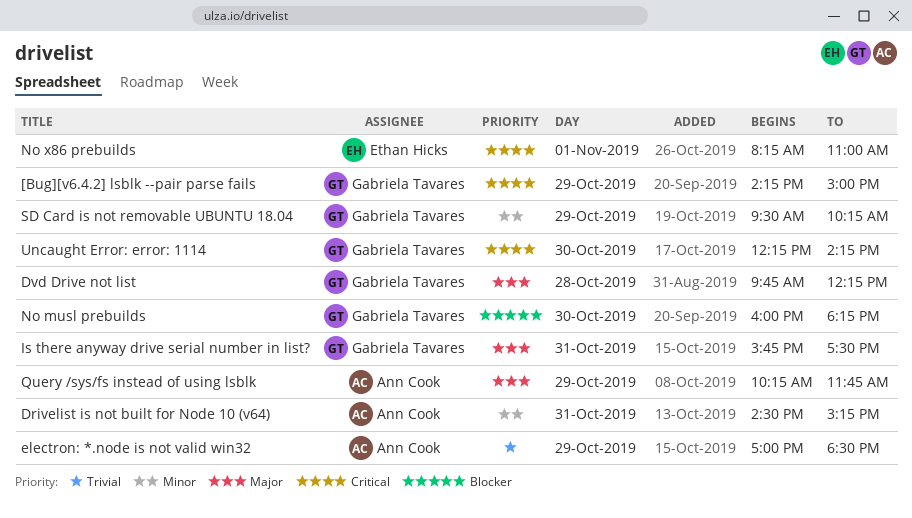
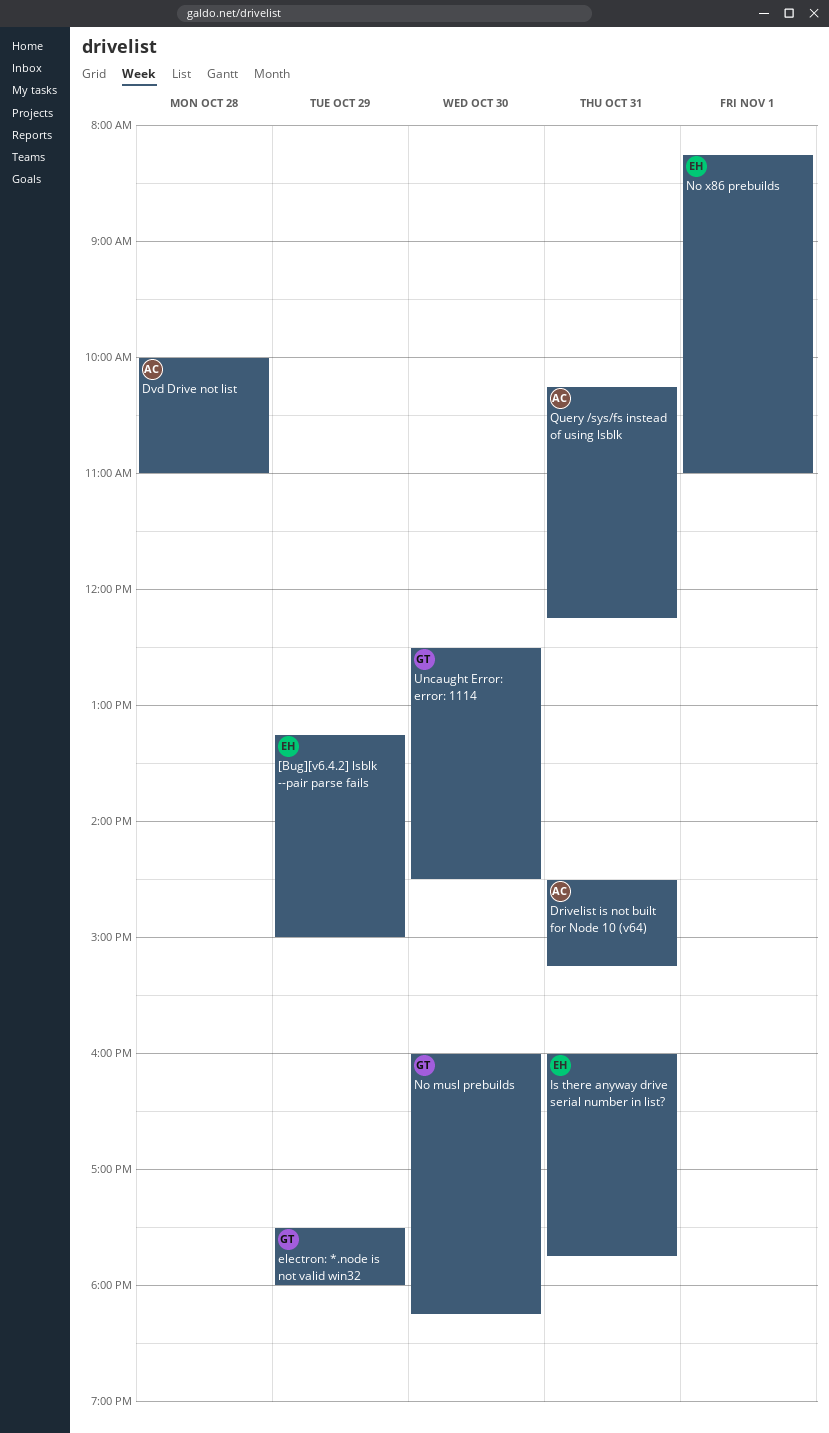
[Bug][v6.4.2] lsblk --pair parse fails, owner: Gabriela Tavares -> Ethan Hicks
[Bug][v6.4.2] lsblk --pair parse fails, begins: 14:15 -> 13:15
Dvd Drive not list, owner: Gabriela Tavares -> Ann Cook
Dvd Drive not list, begins: 09:45 -> 10:00
Dvd Drive not list, ends: 12:15 -> 11:00
electron: *.node is not valid win32, owner: Ann Cook -> Gabriela Tavares
electron: *.node is not valid win32, begins: 17:00 -> 17:30
electron: *.node is not valid win32, ends: 18:30 -> 18:00
Is there anyway drive serial number in list?, owner: Gabriela Tavares -> Ethan Hicks
Is there anyway drive serial number in list?, begins: 15:45 -> 16:00
Is there anyway drive serial number in list?, ends: 17:30 -> 17:45
Query /sys/fs instead of using lsblk, day: Oct 29 -> Oct 31
Query /sys/fs instead of using lsblk, ends: 11:45 -> 12:15
SD Card is not removable UBUNTU 18.04: present -> none
Uncaught Error: error: 1114, begins: 12:15 -> 12:30
Uncaught Error: error: 1114, ends: 14:15 -> 14:30

